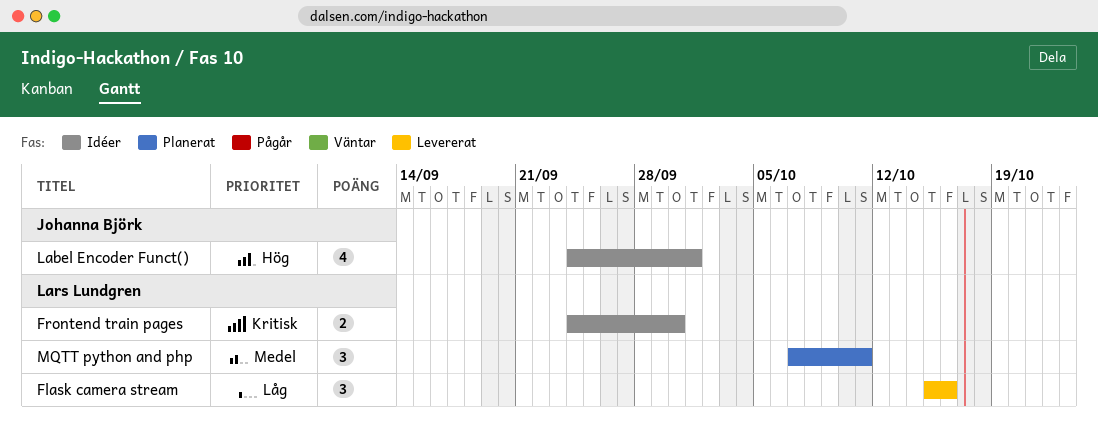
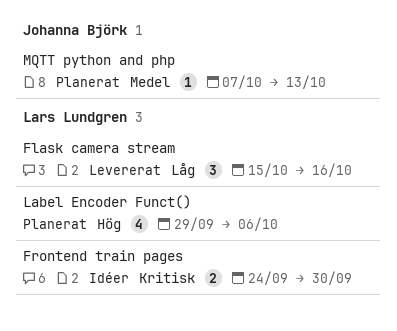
Label Encoder Funct(), status: Idéer -> Planerat
Label Encoder Funct(), owner: Johanna Björk -> Lars Lundgren
Label Encoder Funct(), start: Sep 24 -> Sep 29
Label Encoder Funct(), due: Oct 1 -> Oct 6
MQTT python and php, owner: Lars Lundgren -> Johanna Björk
MQTT python and php, estimate: 3 -> 1
MQTT python and php, due: Oct 11 -> Oct 13

